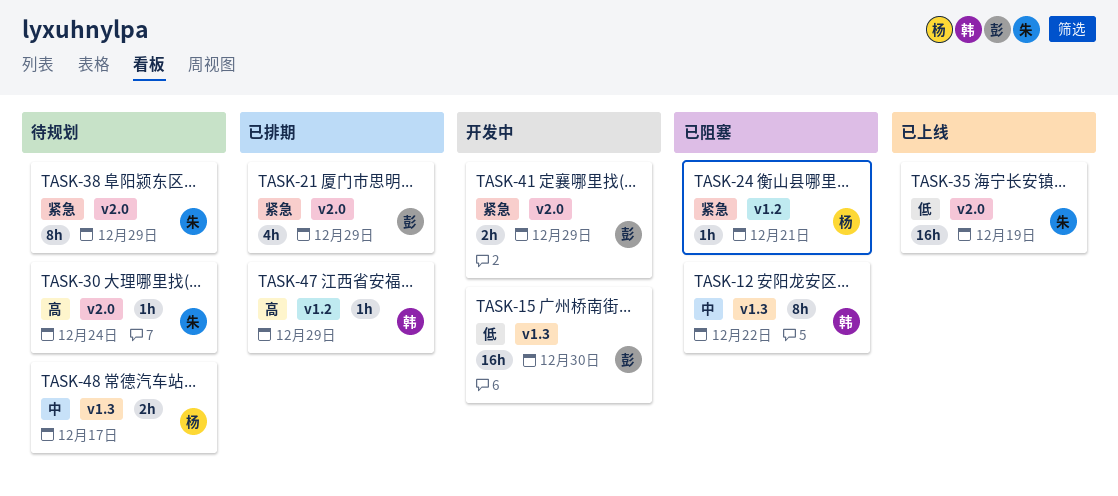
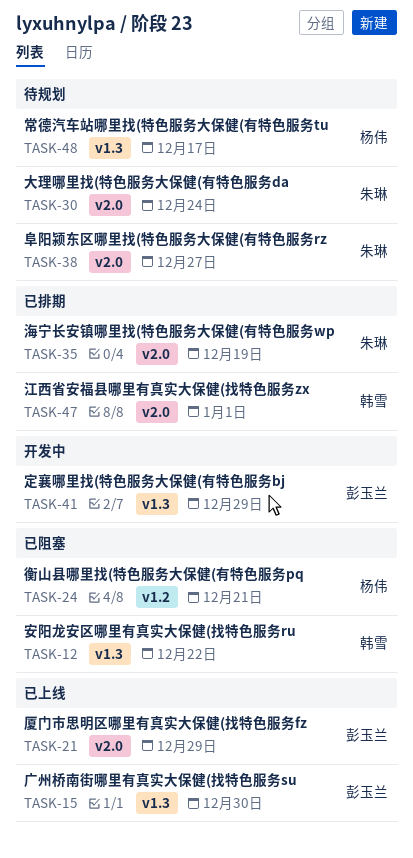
TASK-15, status: 开发中 -> 已上线
TASK-21, status: 已排期 -> 已上线
TASK-35, status: 已上线 -> 已排期
TASK-38, due: Dec 29 -> Dec 27
TASK-41, label: v2.0 -> v1.3
TASK-47, label: v1.2 -> v2.0
TASK-47, due: Dec 29 -> Jan 1

